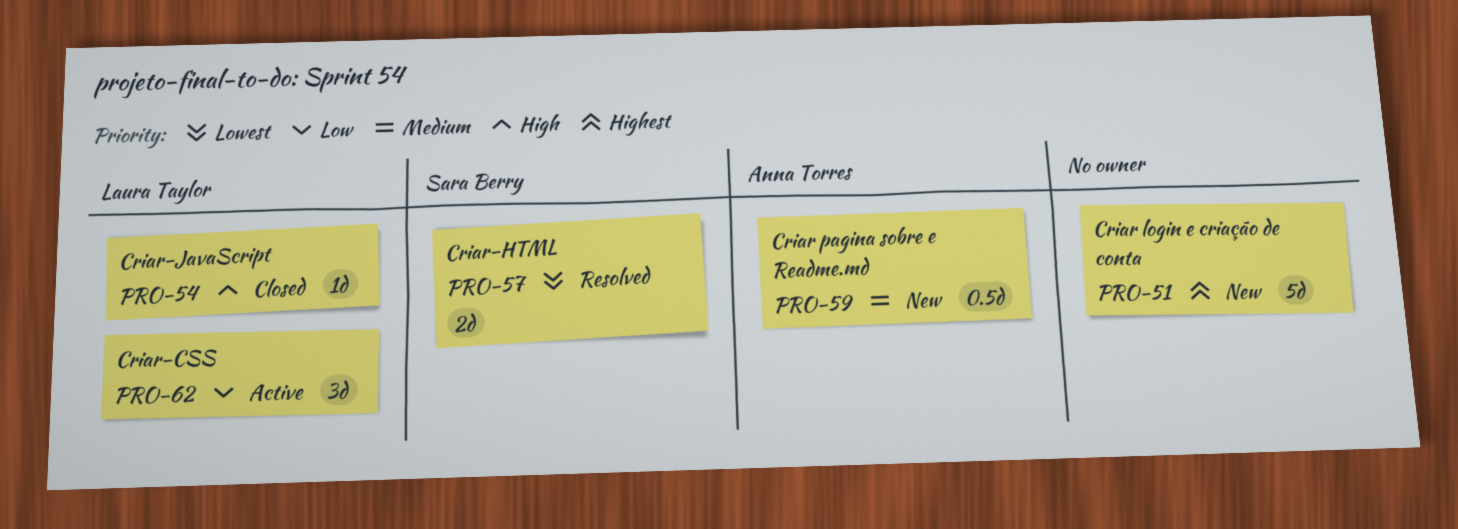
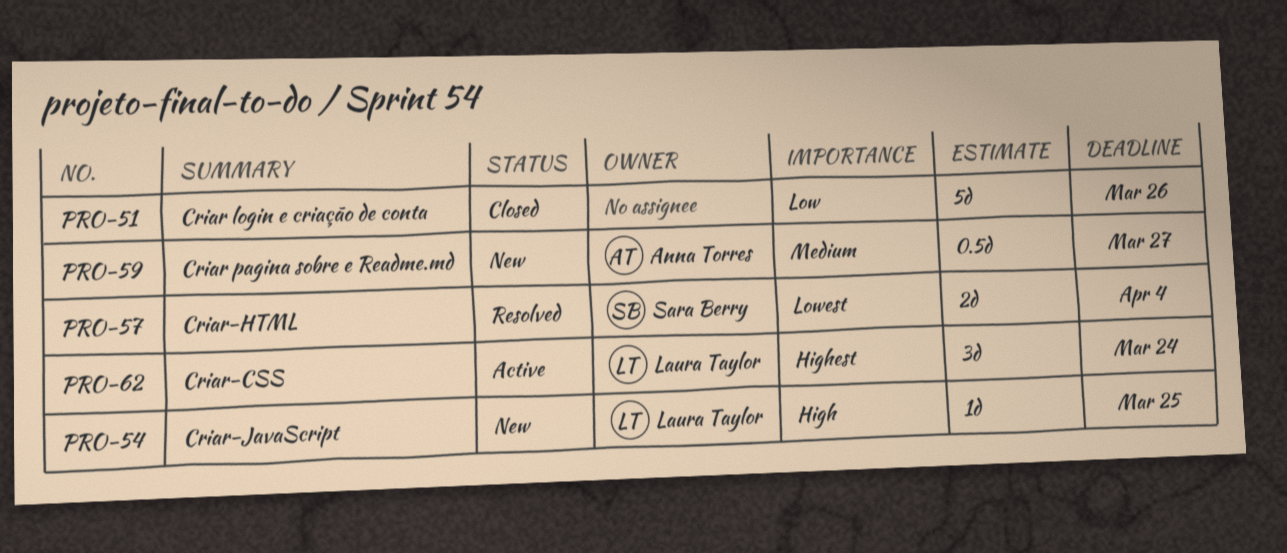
PRO-51, status: New -> Closed
PRO-51, priority: Highest -> Low
PRO-54, status: Closed -> New
PRO-62, priority: Low -> Highest

